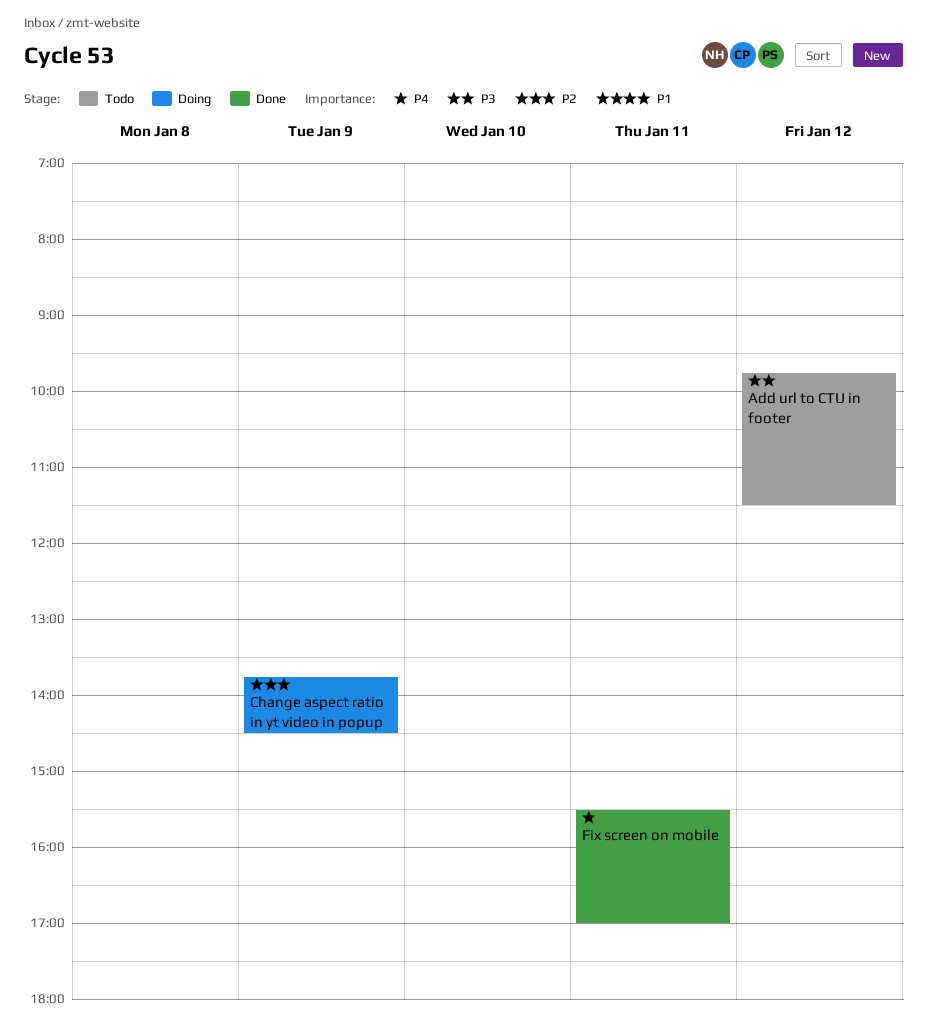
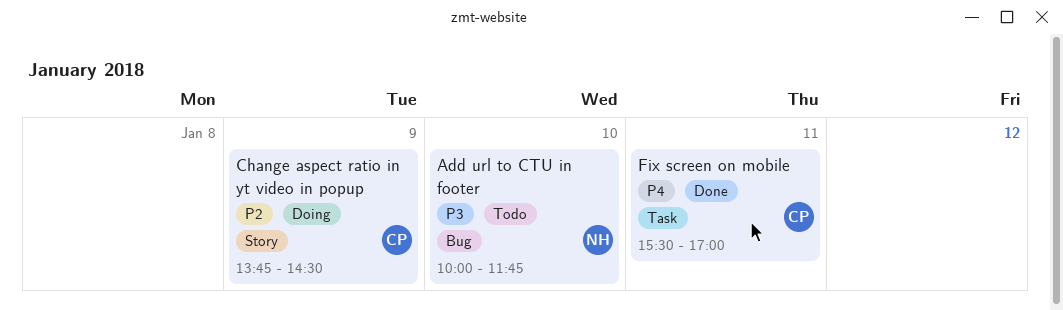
Add url to CTU in footer, day: Jan 12 -> Jan 10
Add url to CTU in footer, begins: 09:45 -> 10:00
Add url to CTU in footer, ends: 11:30 -> 11:45

